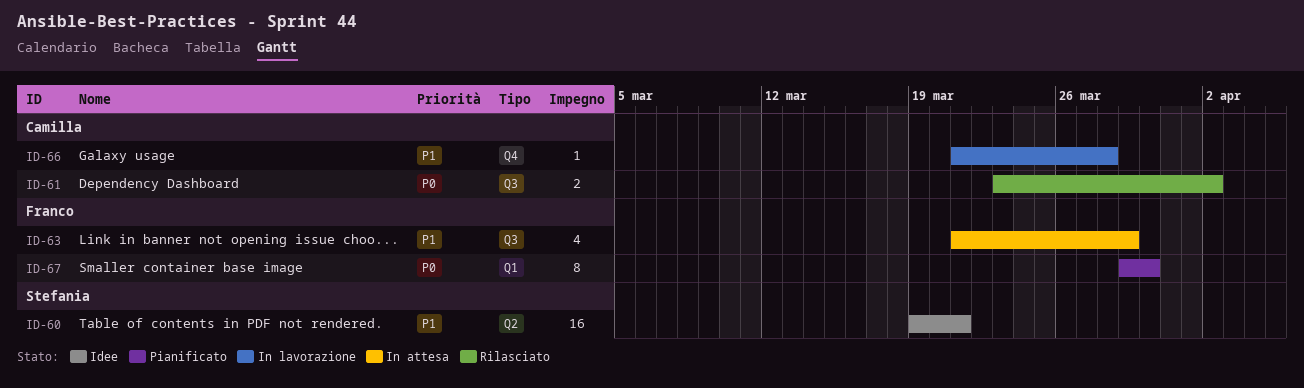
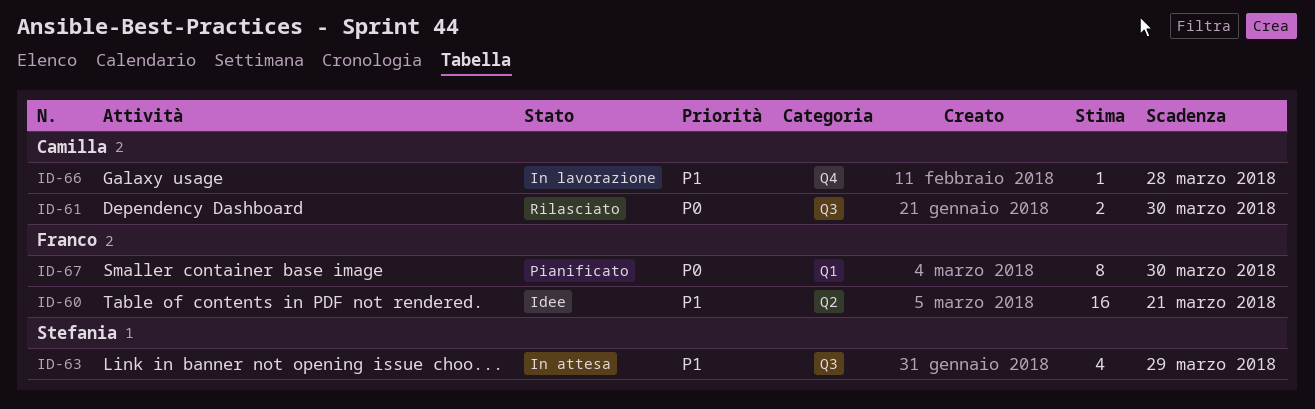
ID-60, owner: Stefania -> Franco
ID-61, due: Apr 2 -> Mar 30
ID-63, owner: Franco -> Stefania

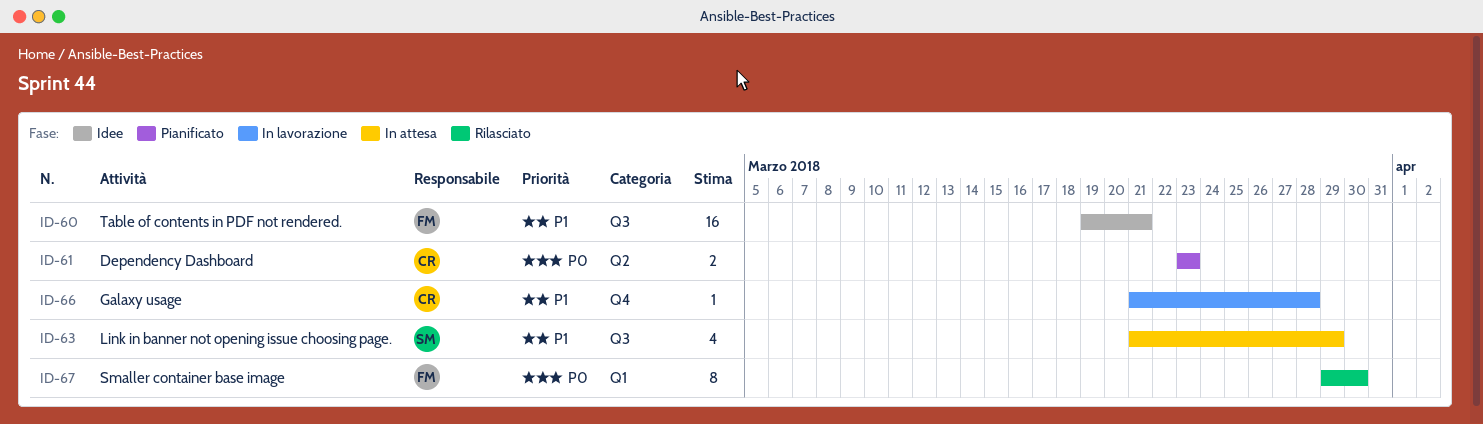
ID-60, label: Q2 -> Q3
ID-61, status: Rilasciato -> Pianificato
ID-61, label: Q3 -> Q2
ID-61, due: Mar 30 -> Mar 23
ID-67, status: Pianificato -> Rilasciato

